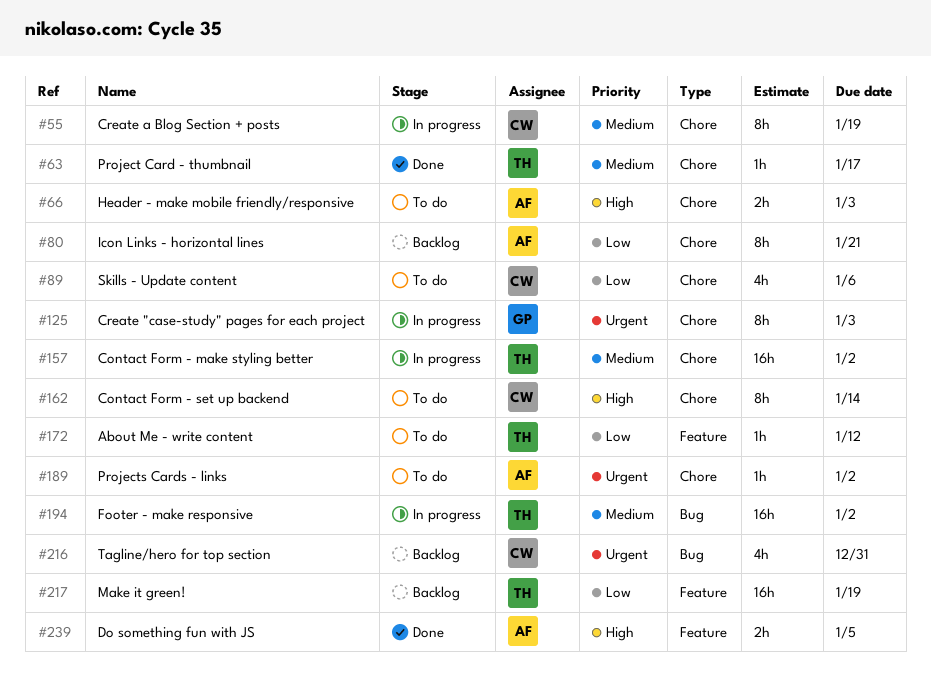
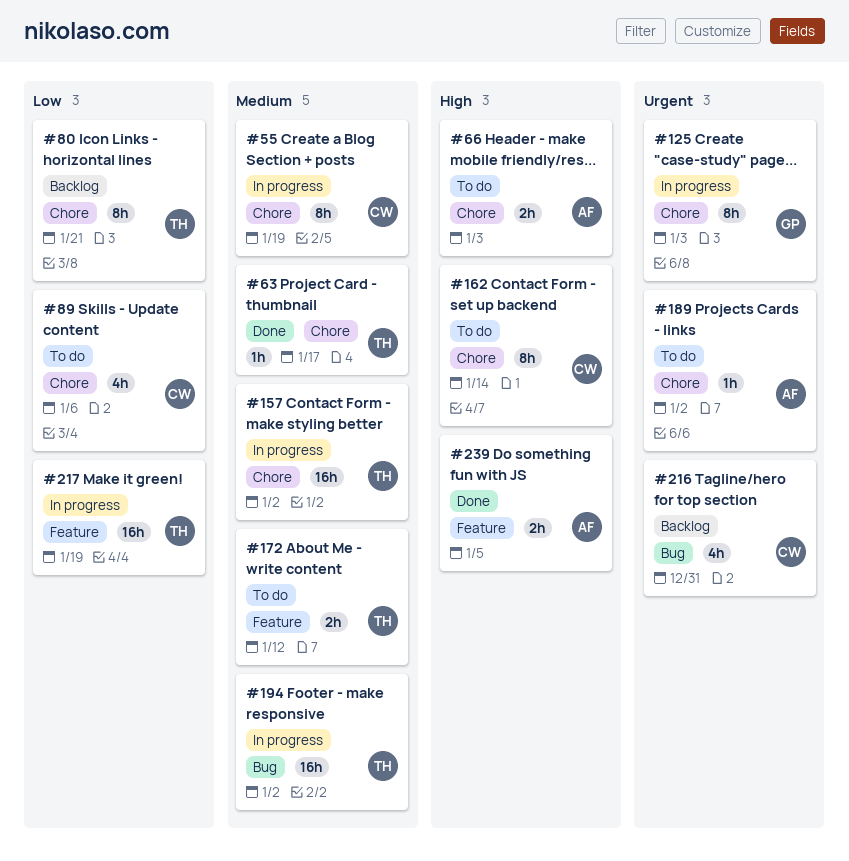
#80, owner: AF -> TH
#172, priority: Low -> Medium
#172, estimate: 1h -> 2h
#217, status: Backlog -> In progress

